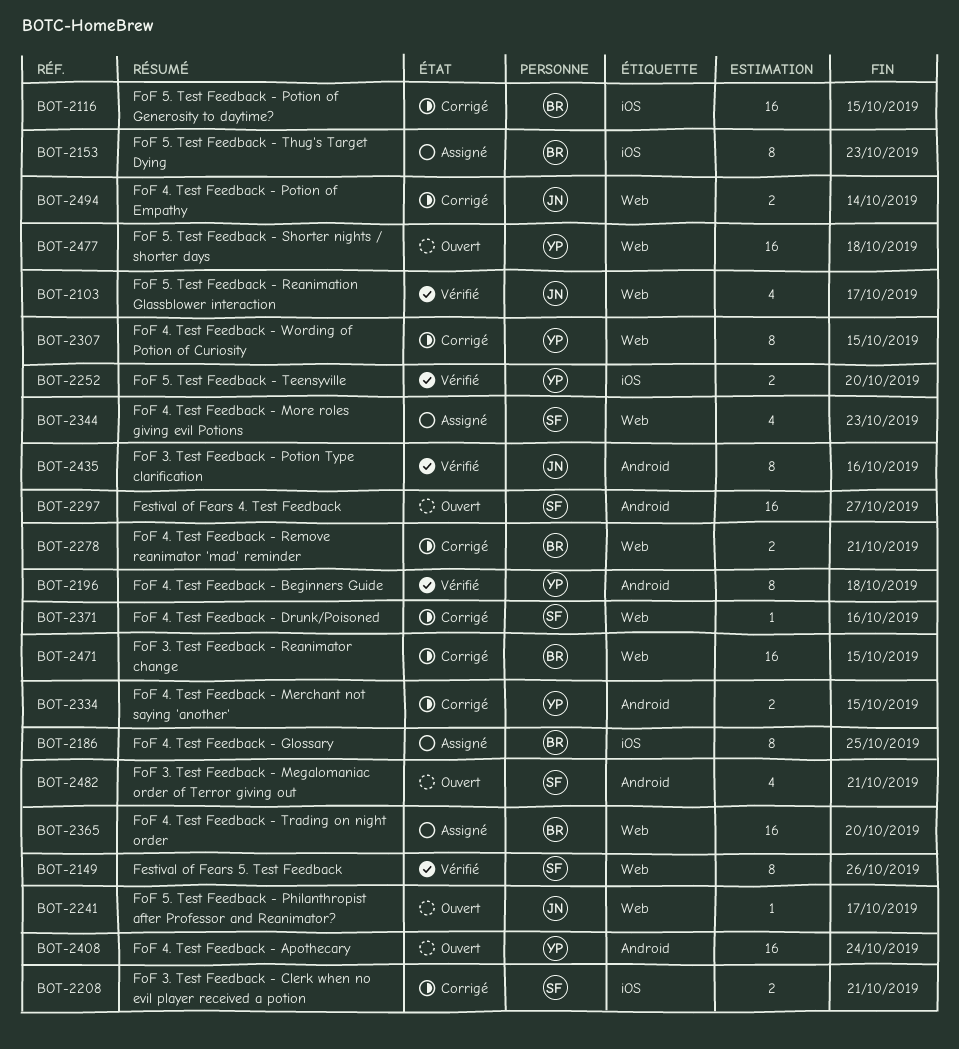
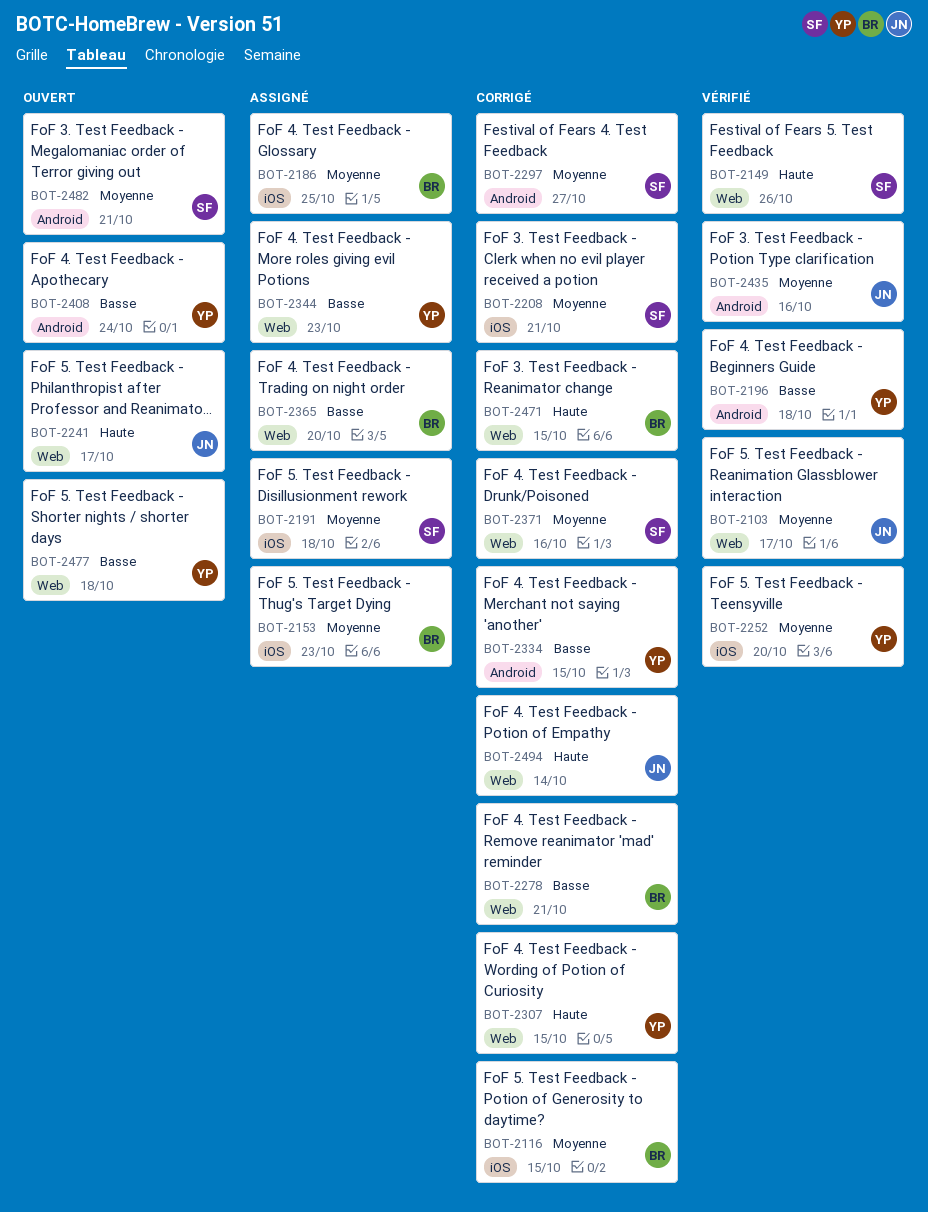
BOT-2191: none -> present
BOT-2297, status: Ouvert -> Corrigé
BOT-2344, owner: SF -> YP

